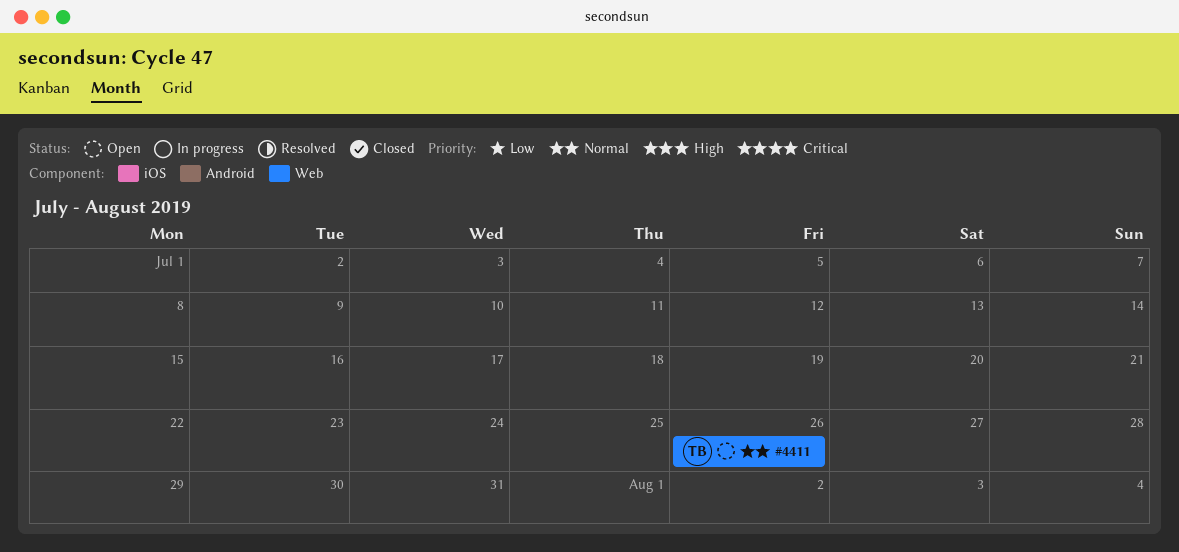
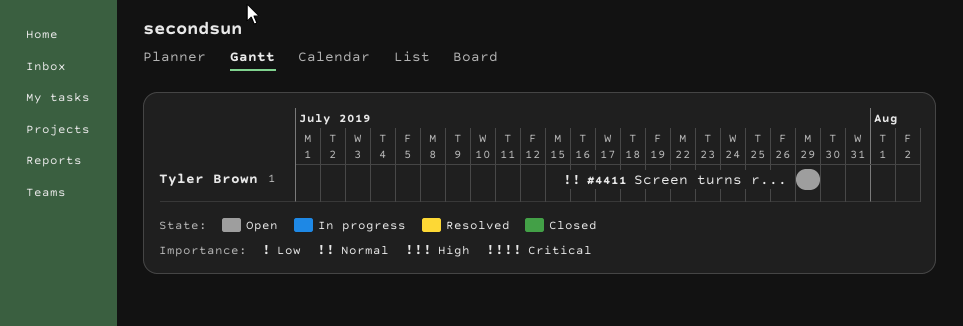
#4411, start: Jul 26 -> Jul 29
#4411, due: Jul 26 -> Jul 29

